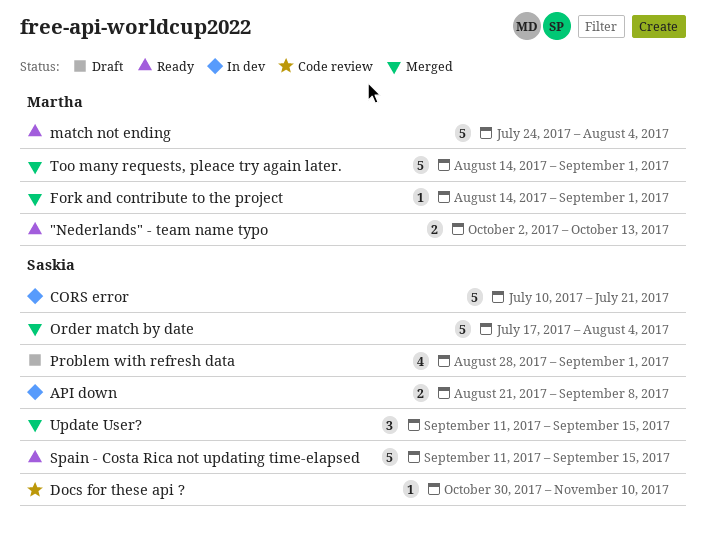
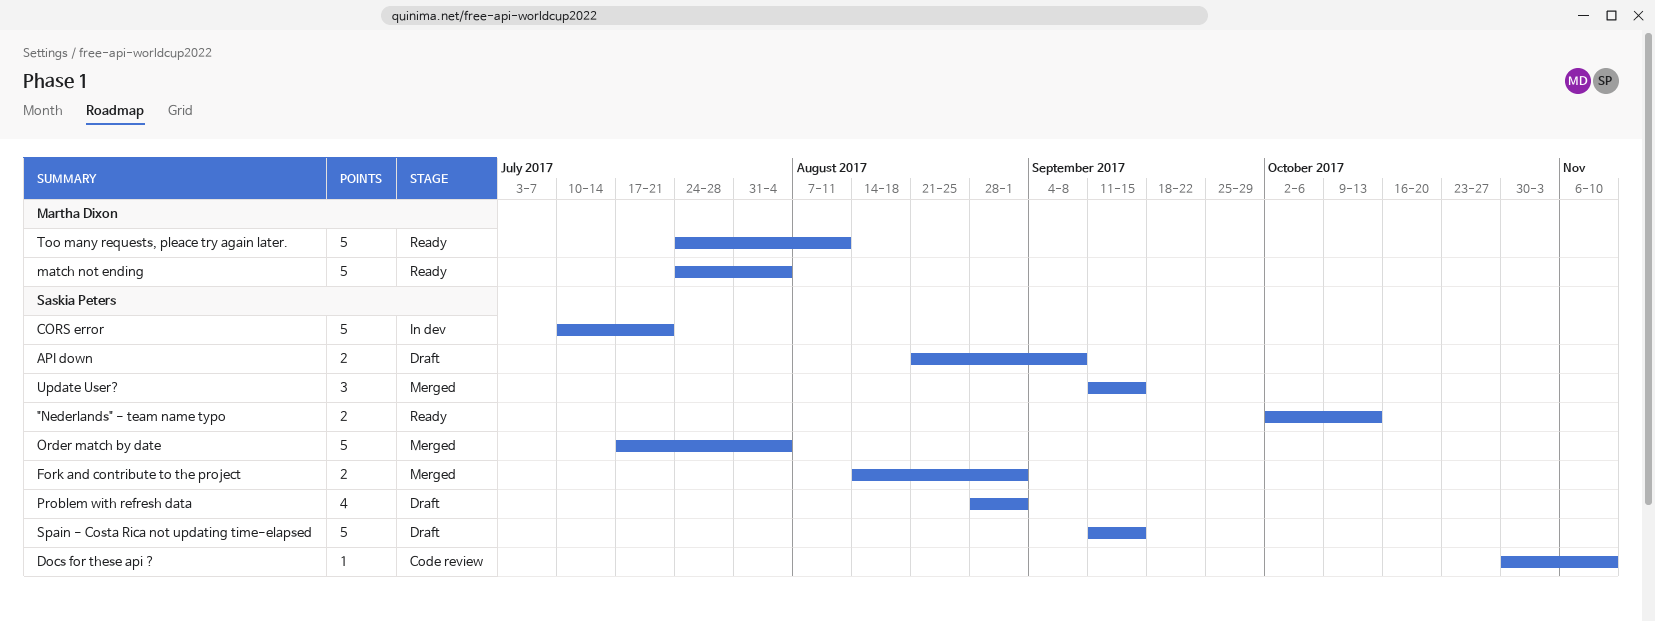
"Nederlands" - team name typo, owner: Martha Dixon -> Saskia Peters
API down, status: In dev -> Draft
Fork and contribute to the project, owner: Martha Dixon -> Saskia Peters
Fork and contribute to the project, estimate: 1 -> 2
Spain - Costa Rica not updating time-elapsed, status: Ready -> Draft
Too many requests, pleace try again later., status: Merged -> Ready
Too many requests, pleace try again later., start: Aug 14 -> Jul 24
Too many requests, pleace try again later., due: Sep 1 -> Aug 11

